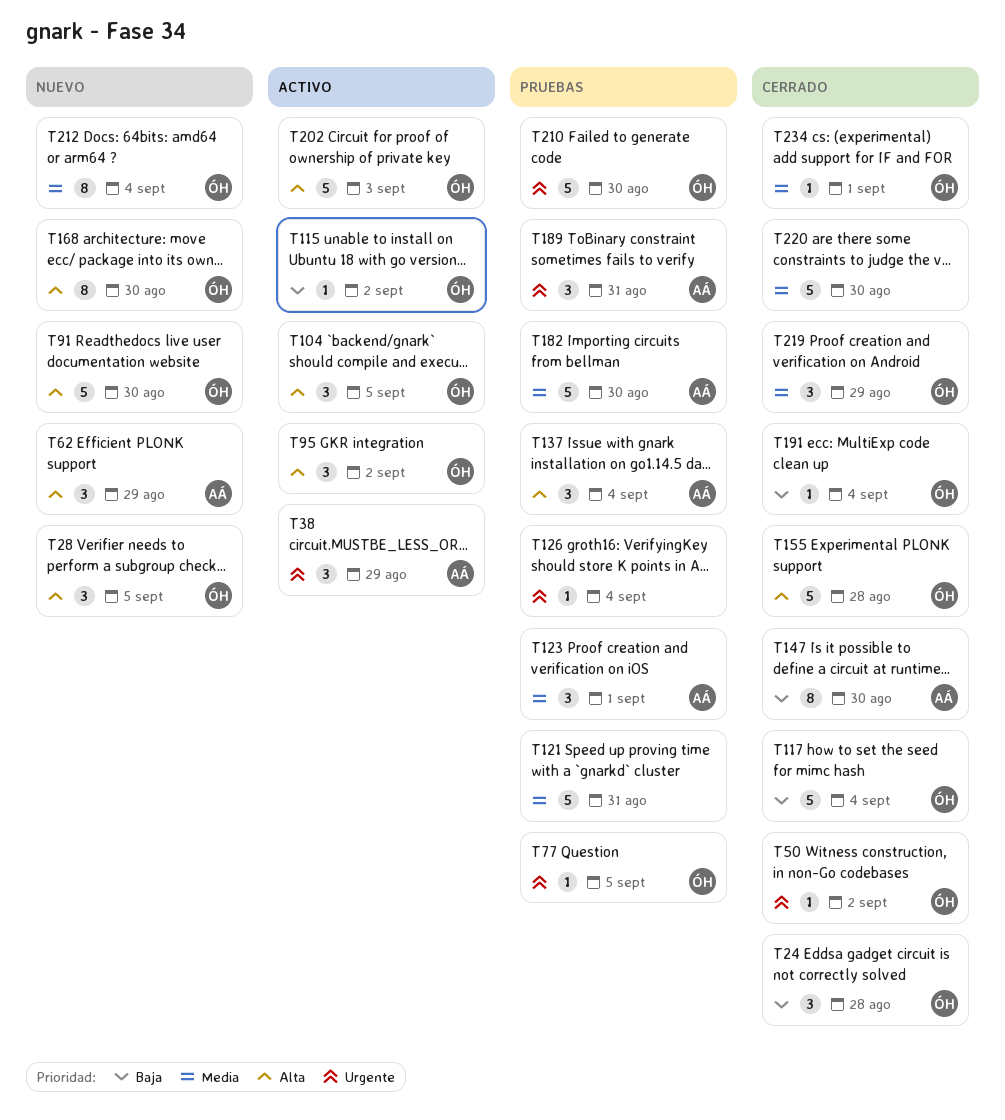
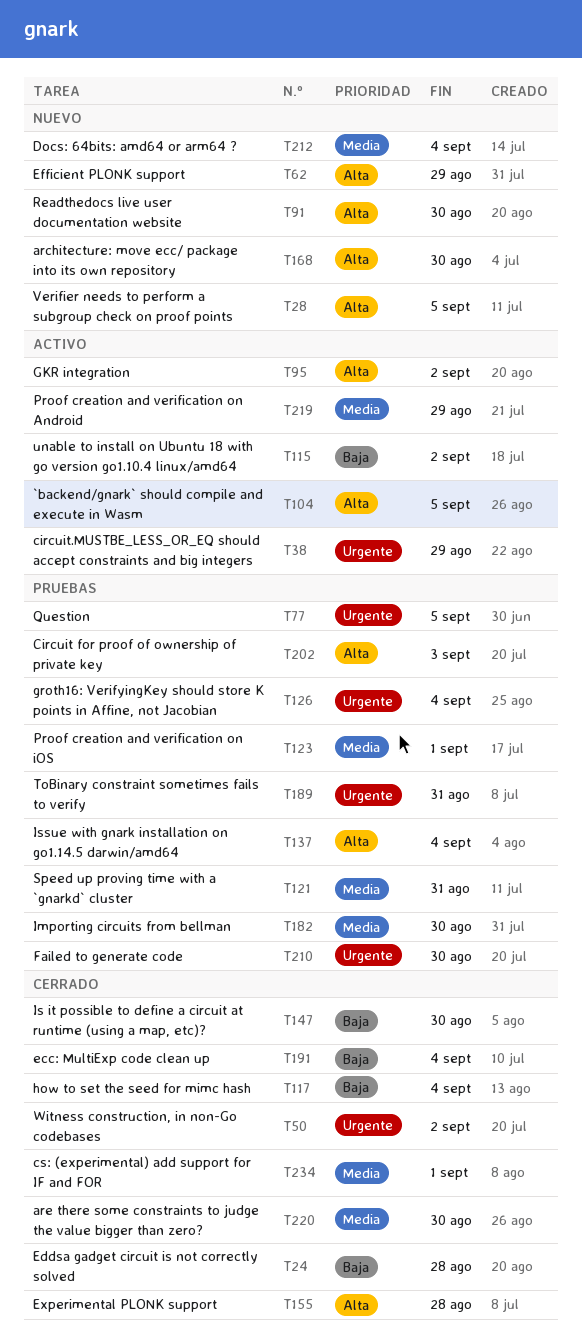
T202, status: Activo -> Pruebas
T219, status: Cerrado -> Activo

